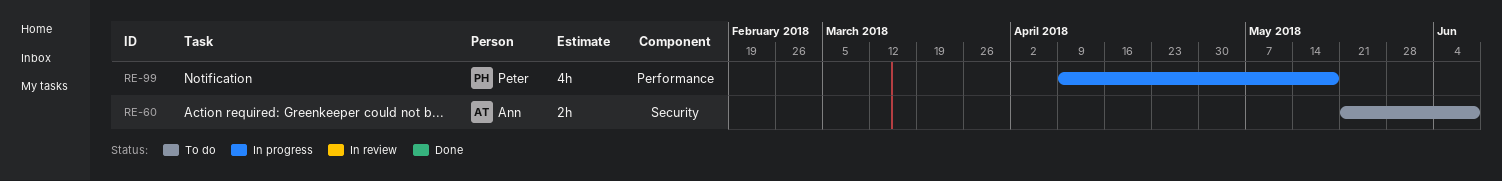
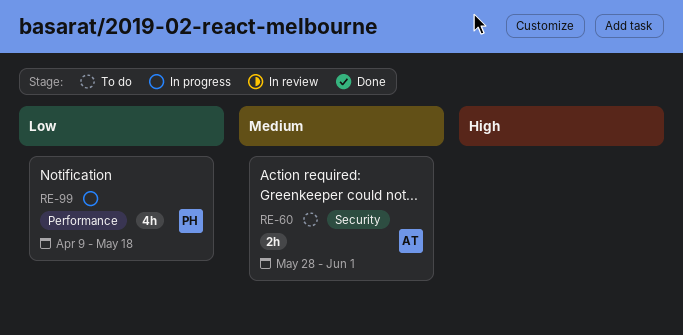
RE-60, start: May 21 -> May 28
RE-60, due: Jun 8 -> Jun 1

